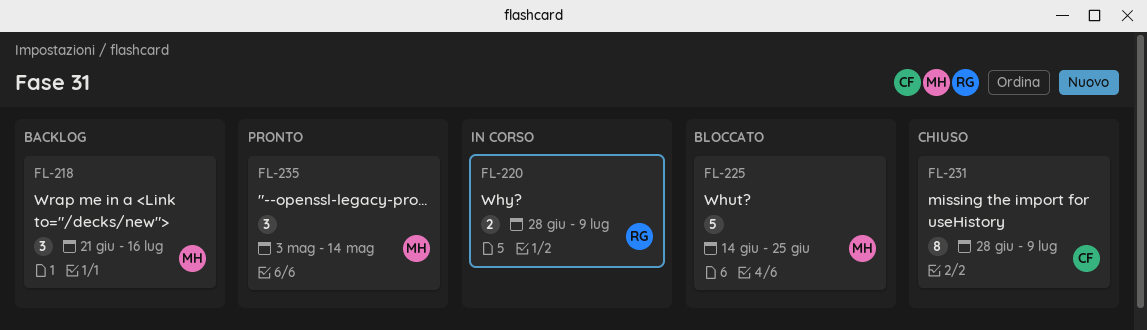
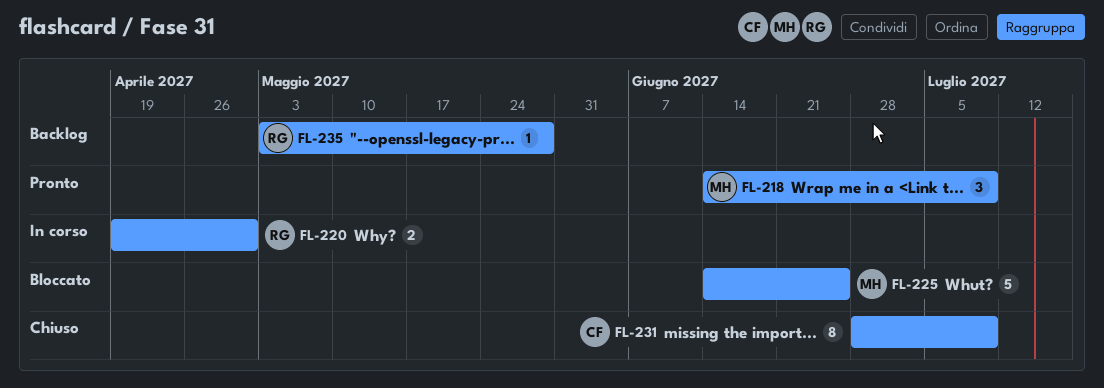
FL-218, status: Backlog -> Pronto
FL-218, start: Jun 21 -> Jun 14
FL-218, due: Jul 16 -> Jul 9
FL-220, start: Jun 28 -> Apr 19
FL-220, due: Jul 9 -> Apr 30
FL-235, status: Pronto -> Backlog
FL-235, owner: MH -> RG
FL-235, estimate: 3 -> 1
FL-235, due: May 14 -> May 28

